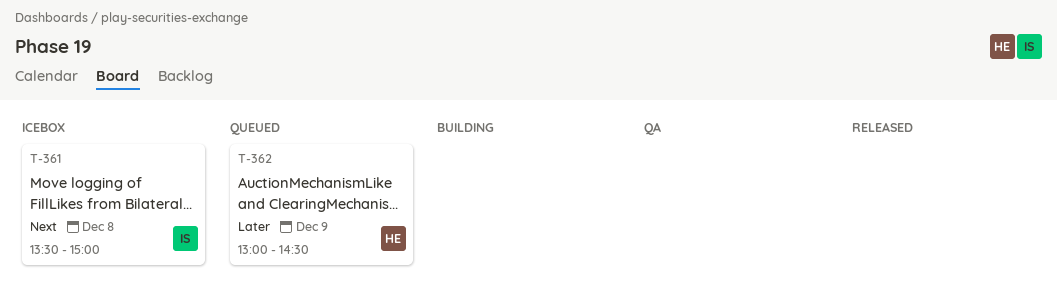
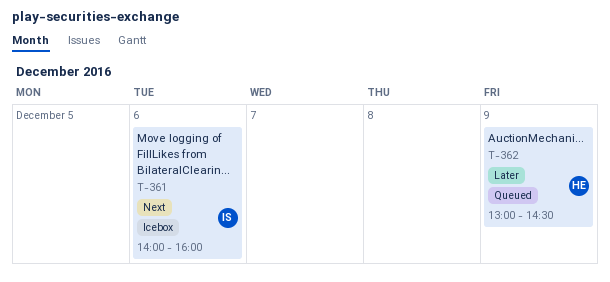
T-361, day: Dec 8 -> Dec 6
T-361, begins: 13:30 -> 14:00
T-361, ends: 15:00 -> 16:00

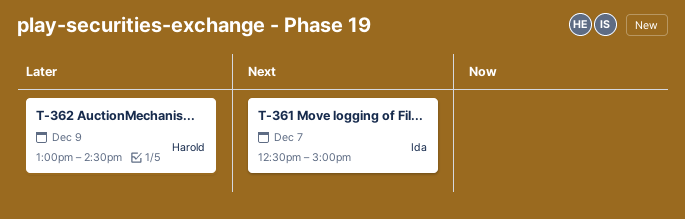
T-361, day: Dec 6 -> Dec 7
T-361, begins: 14:00 -> 12:30
T-361, ends: 16:00 -> 15:00

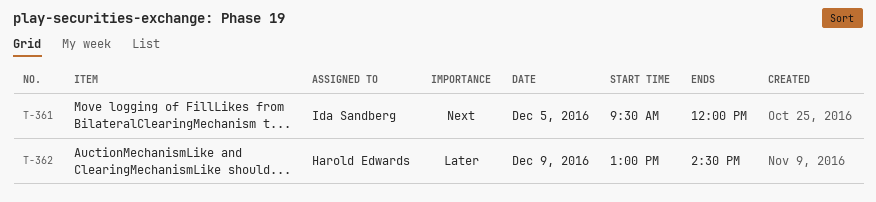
T-361, day: Dec 7 -> Dec 5
T-361, begins: 12:30 -> 09:30
T-361, ends: 15:00 -> 12:00

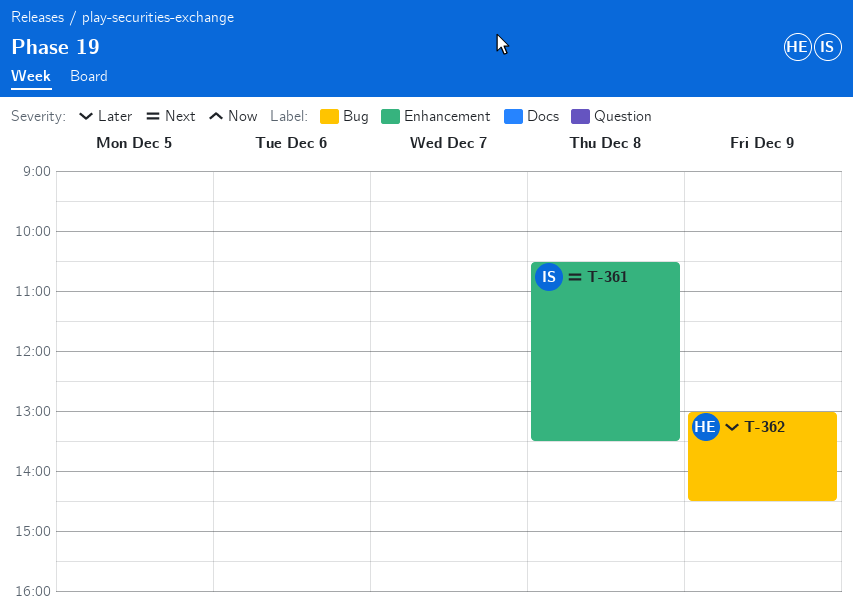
T-361, day: Dec 5 -> Dec 8
T-361, begins: 09:30 -> 10:30
T-361, ends: 12:00 -> 13:30

